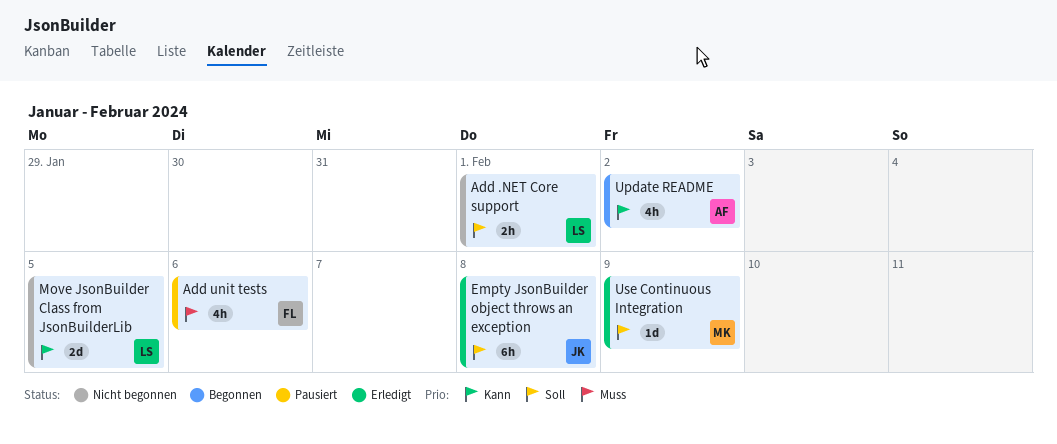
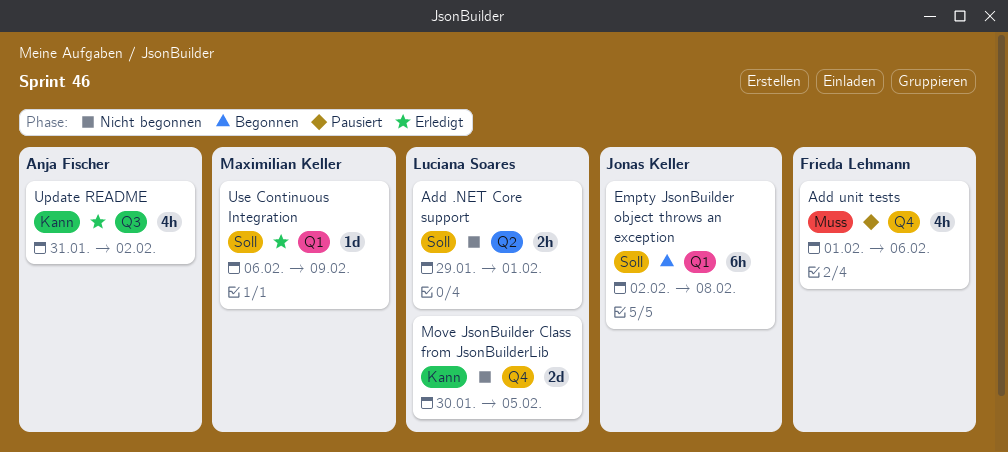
Empty JsonBuilder object throws an exception, status: Erledigt -> Begonnen
Update README, status: Begonnen -> Erledigt

